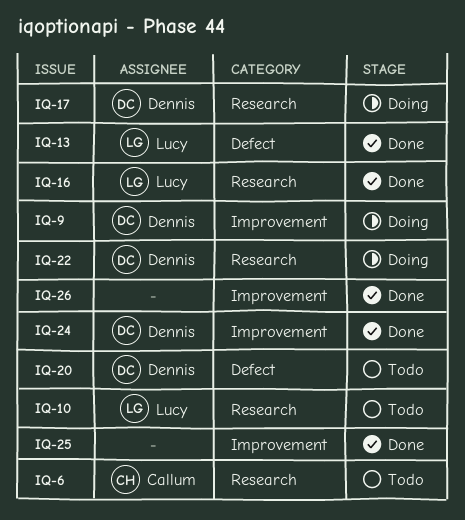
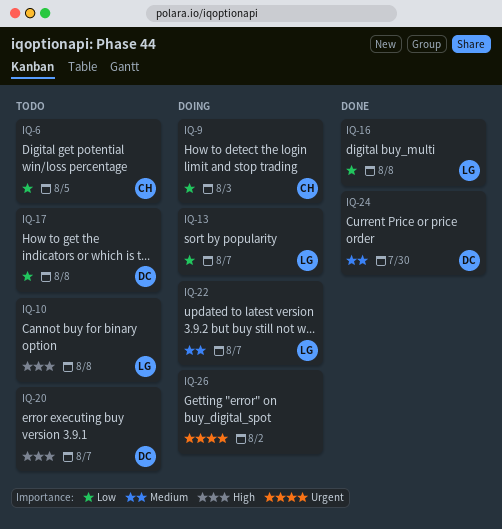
IQ-9, owner: Dennis -> Callum
IQ-13, status: Done -> Doing
IQ-17, status: Doing -> Todo
IQ-22, owner: Dennis -> Lucy
IQ-25: present -> none
IQ-26, status: Done -> Doing

